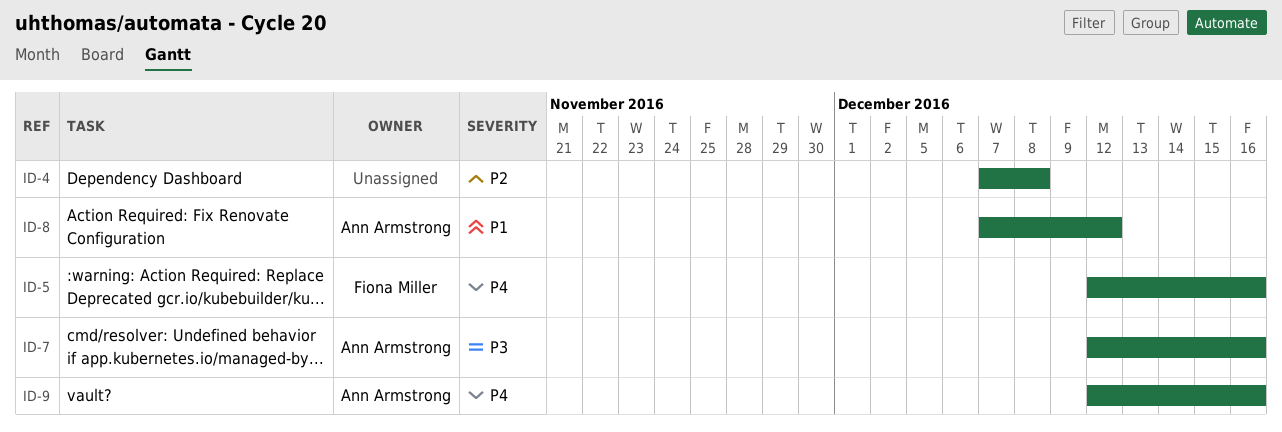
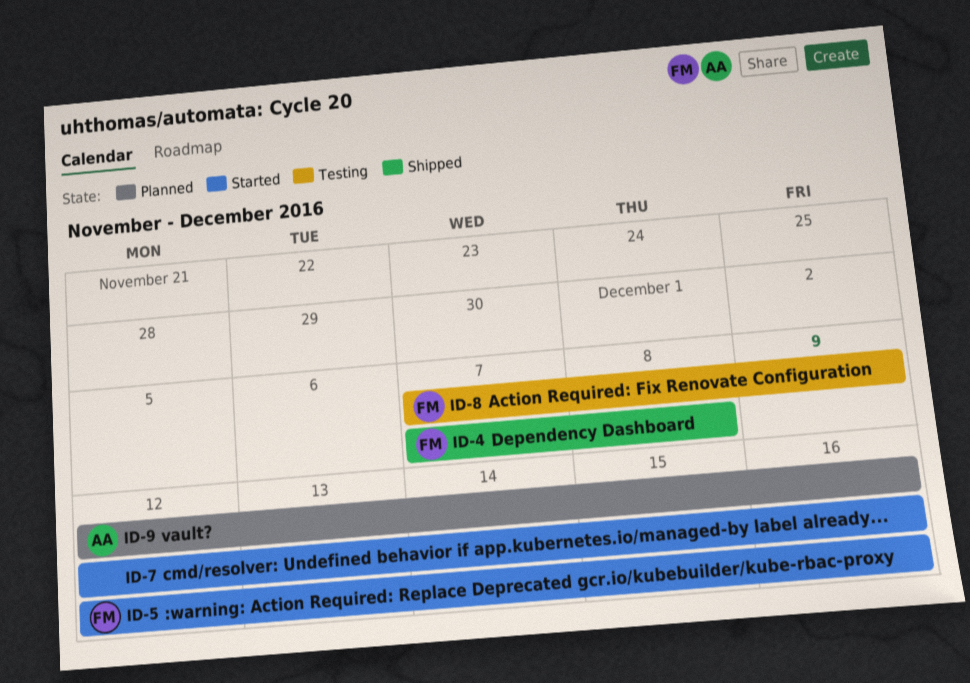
ID-4, owner: none -> Fiona Miller
ID-7, owner: Ann Armstrong -> none
ID-8, owner: Ann Armstrong -> Fiona Miller
ID-8, due: Dec 12 -> Dec 9

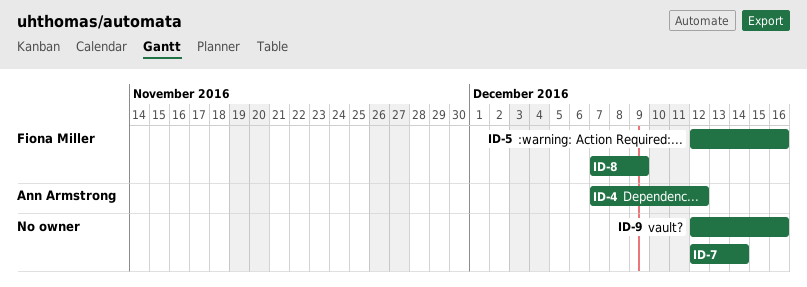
ID-4, owner: Fiona Miller -> Ann Armstrong
ID-4, due: Dec 8 -> Dec 12
ID-7, due: Dec 16 -> Dec 14
ID-9, owner: Ann Armstrong -> none

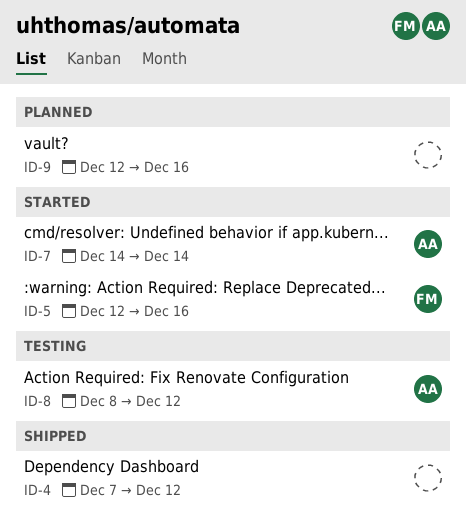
ID-4, owner: Ann Armstrong -> none
ID-7, owner: none -> Ann Armstrong
ID-7, start: Dec 12 -> Dec 14
ID-8, owner: Fiona Miller -> Ann Armstrong
ID-8, start: Dec 7 -> Dec 8
ID-8, due: Dec 9 -> Dec 12

